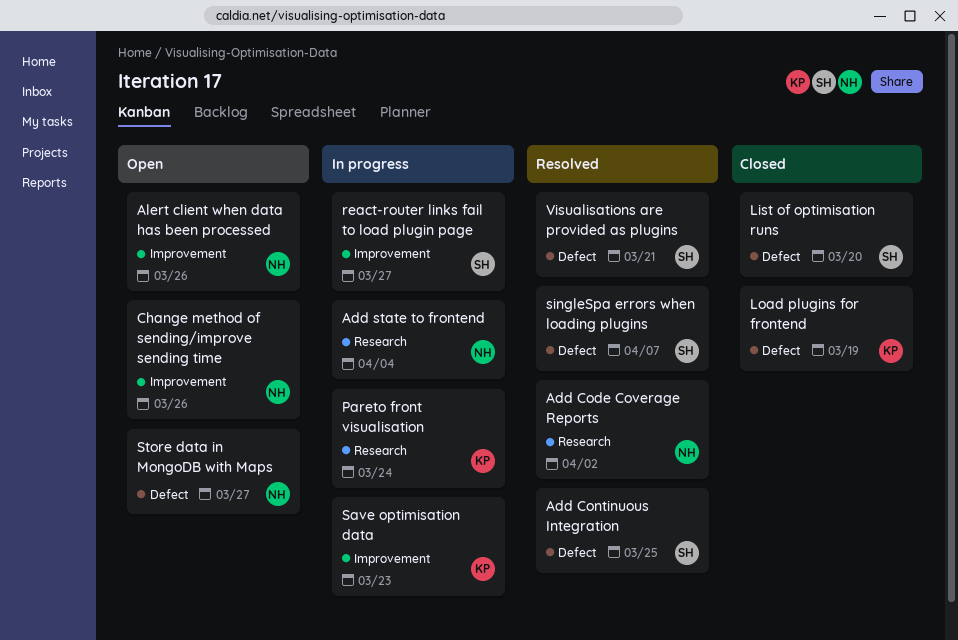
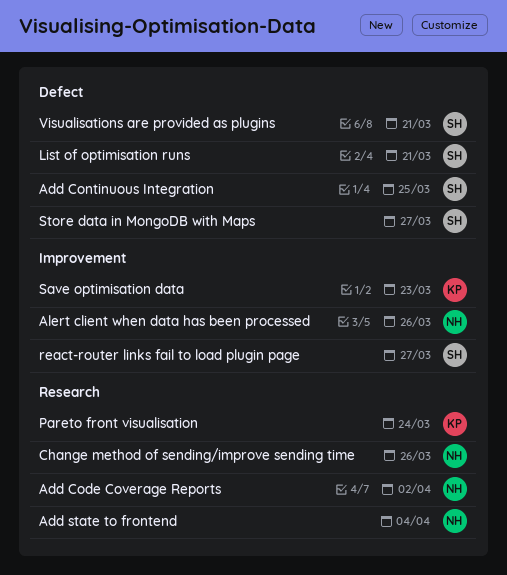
Change method of sending/improve sending time, label: Improvement -> Research
List of optimisation runs, due: Mar 20 -> Mar 21
Load plugins for frontend: present -> none
singleSpa errors when loading plugins: present -> none
Store data in MongoDB with Maps, owner: NH -> SH

